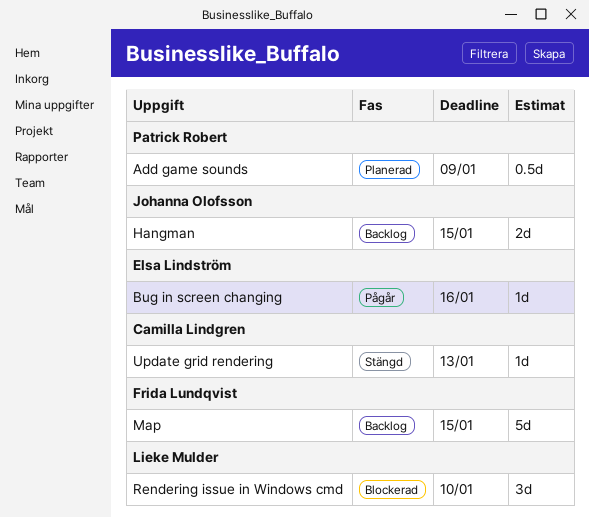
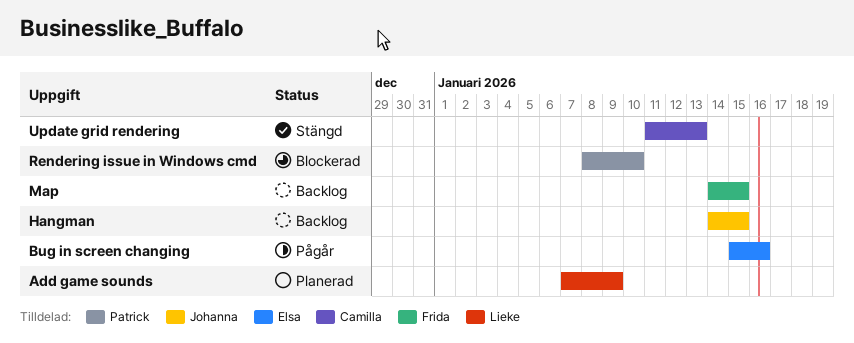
Add game sounds, owner: Patrick Robert -> Lieke Mulder
Rendering issue in Windows cmd, owner: Lieke Mulder -> Patrick Robert

